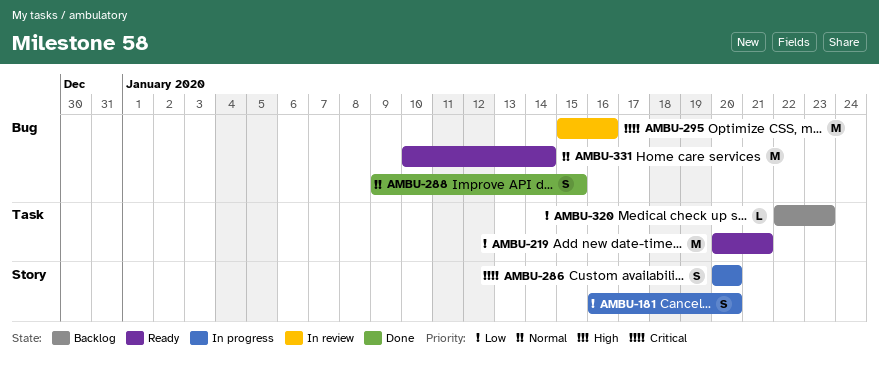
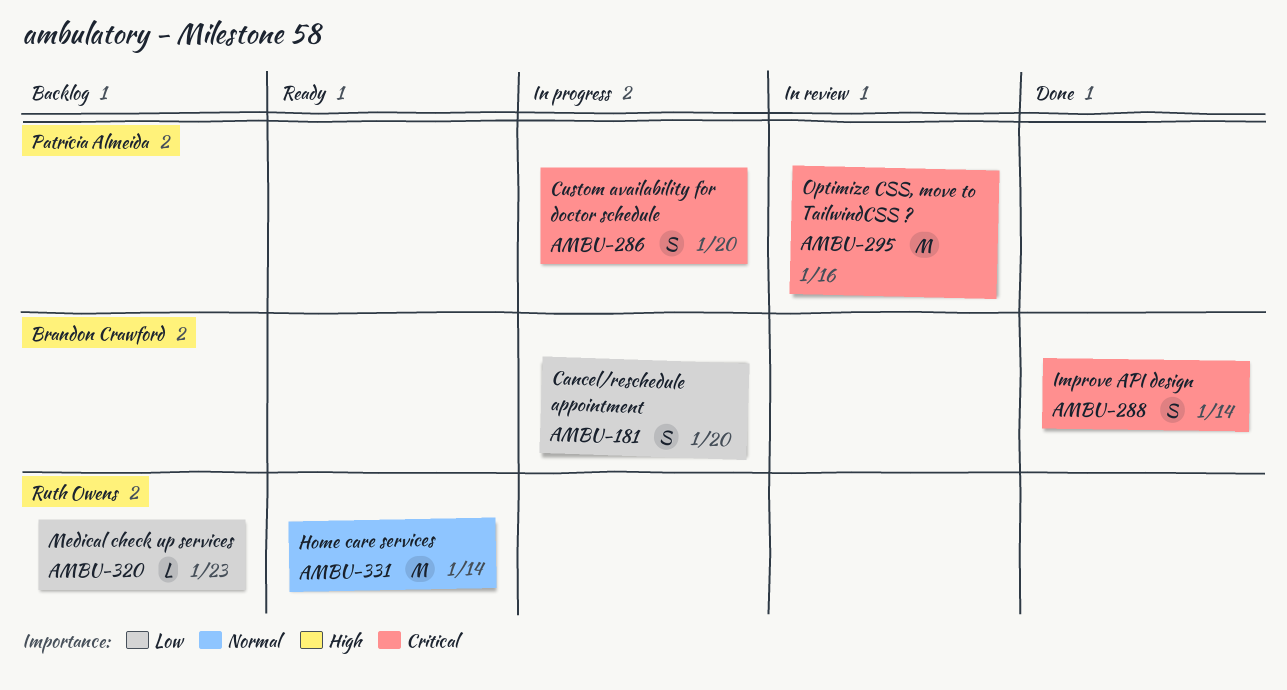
AMBU-219: present -> none
AMBU-288, priority: Normal -> Critical
AMBU-288, due: Jan 15 -> Jan 14

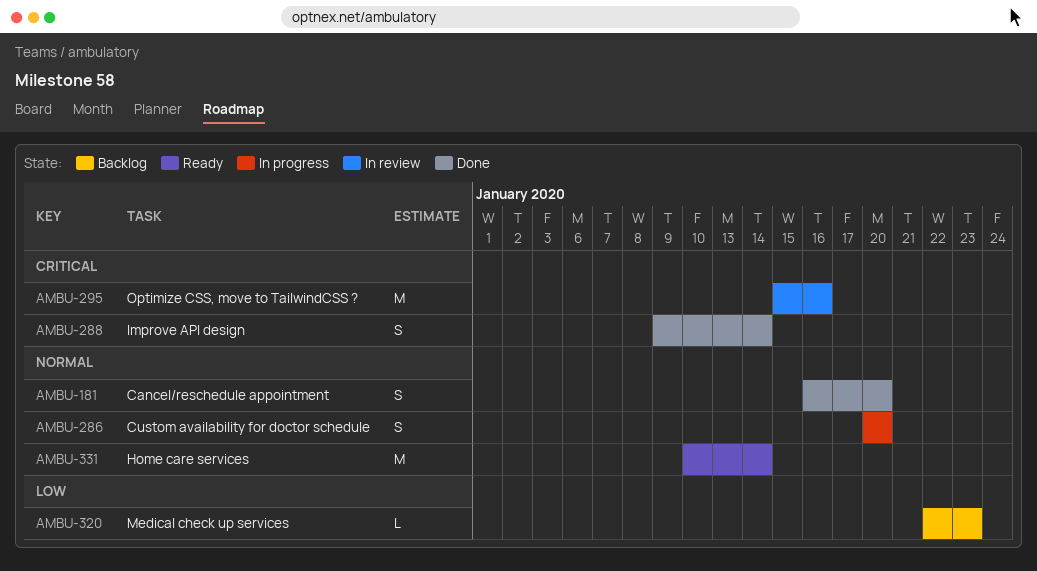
AMBU-181, status: In progress -> Done
AMBU-181, priority: Low -> Normal
AMBU-286, priority: Critical -> Normal

